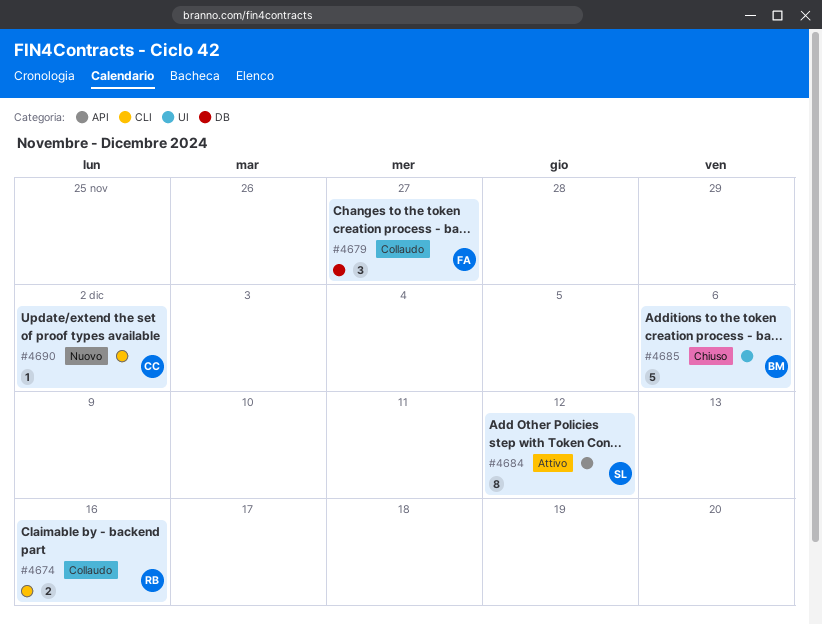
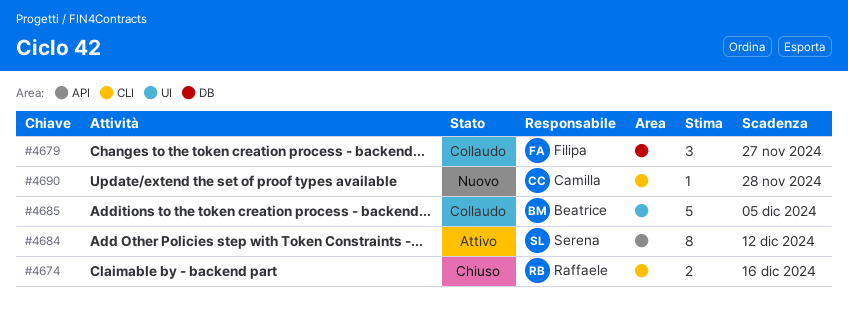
#4674, status: Collaudo -> Chiuso
#4685, status: Chiuso -> Collaudo
#4685, due: Dec 6 -> Dec 5
#4690, due: Dec 2 -> Nov 28

